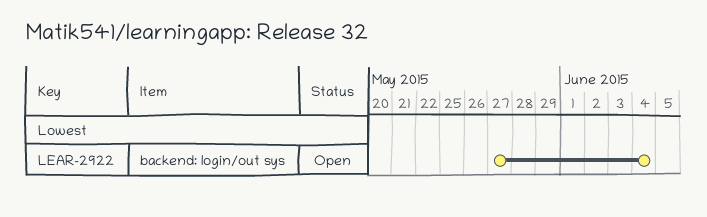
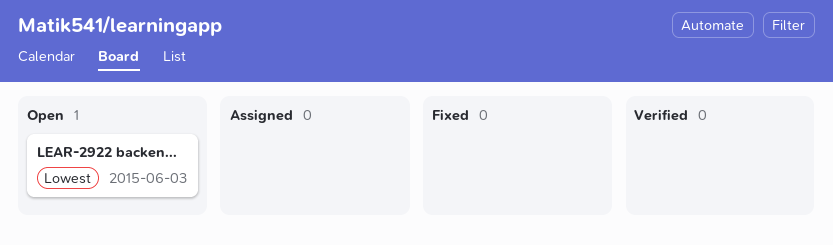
LEAR-2922, due: Jun 4 -> Jun 3

